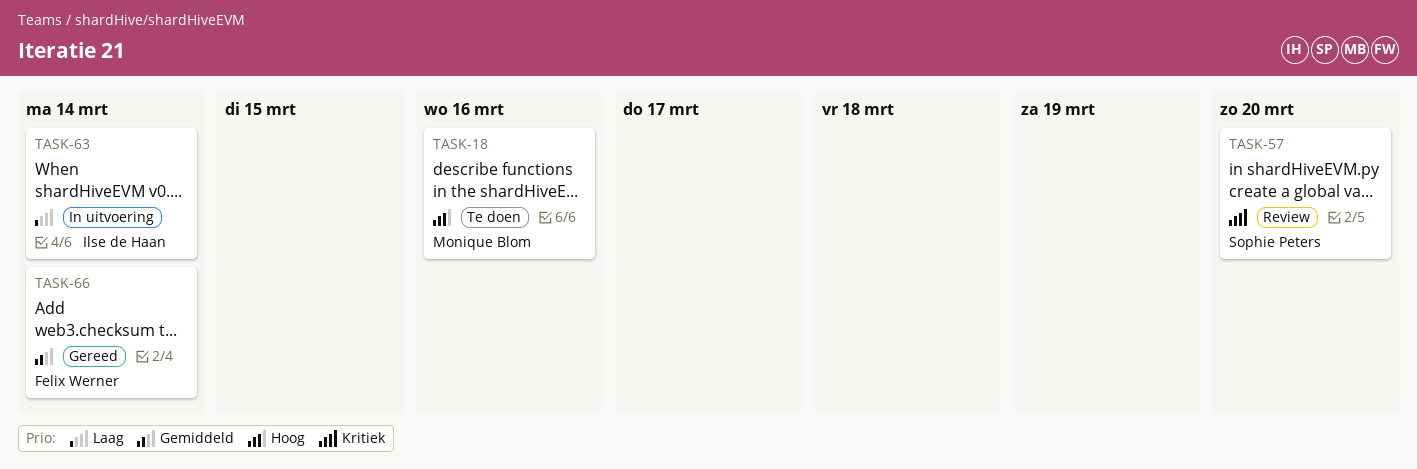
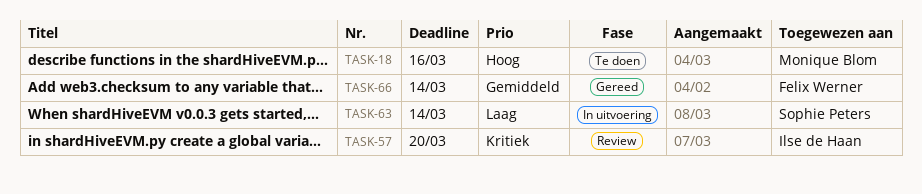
TASK-57, owner: Sophie Peters -> Ilse de Haan
TASK-63, owner: Ilse de Haan -> Sophie Peters

